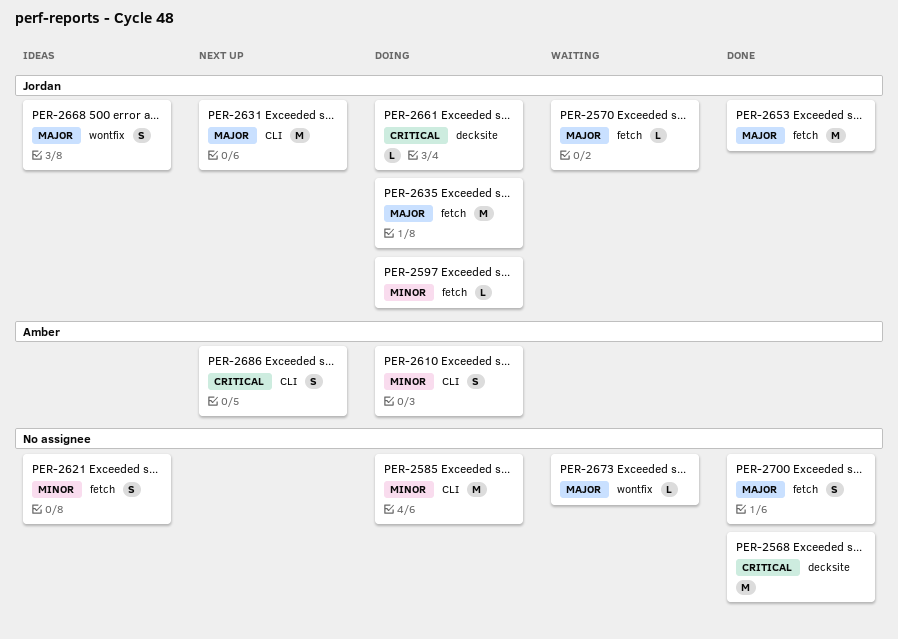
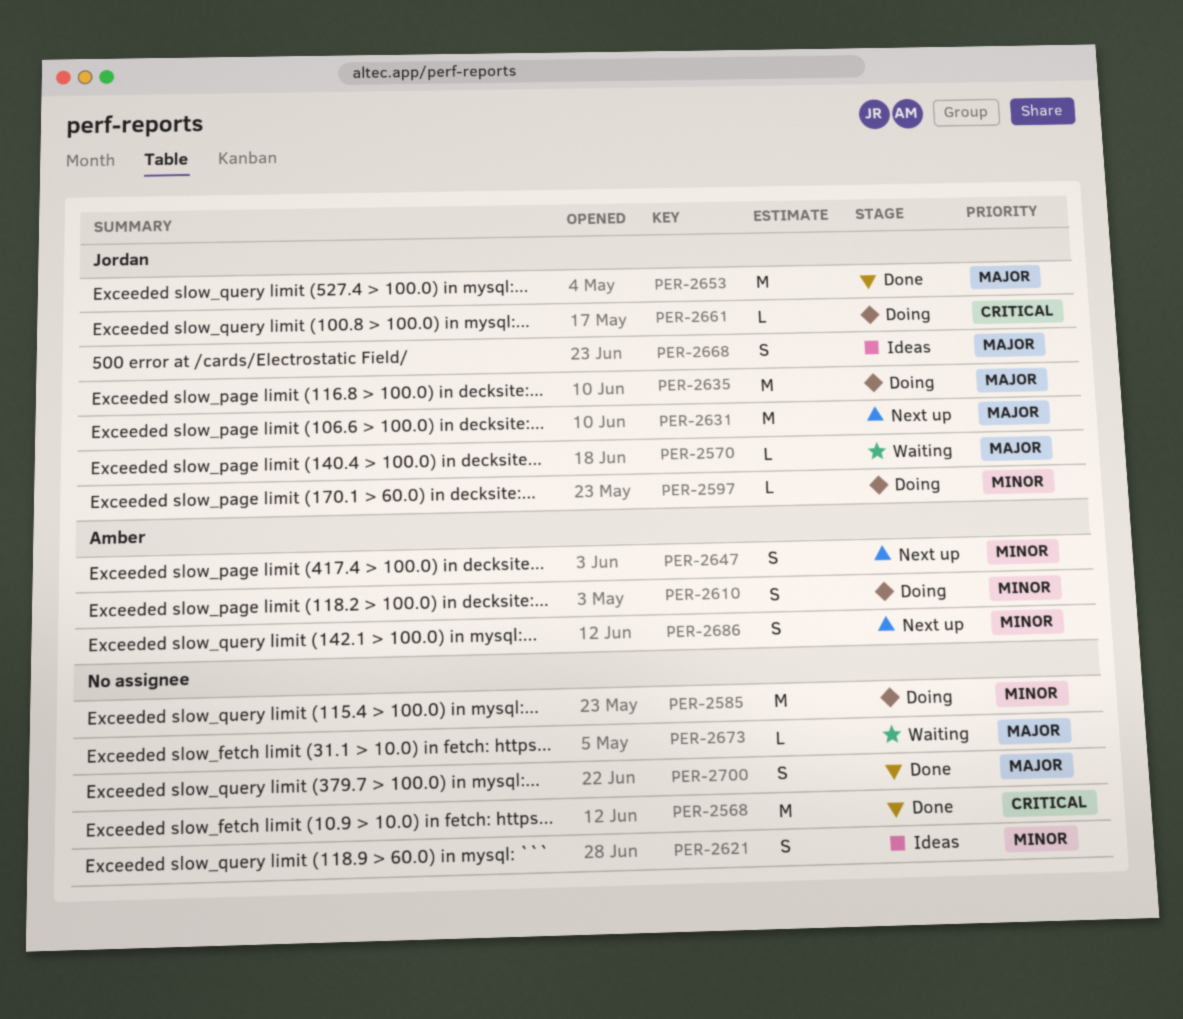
PER-2647: none -> present
PER-2686, priority: Critical -> Minor

